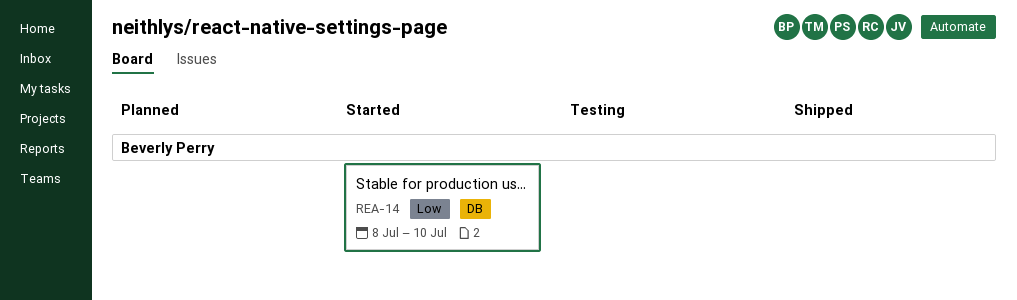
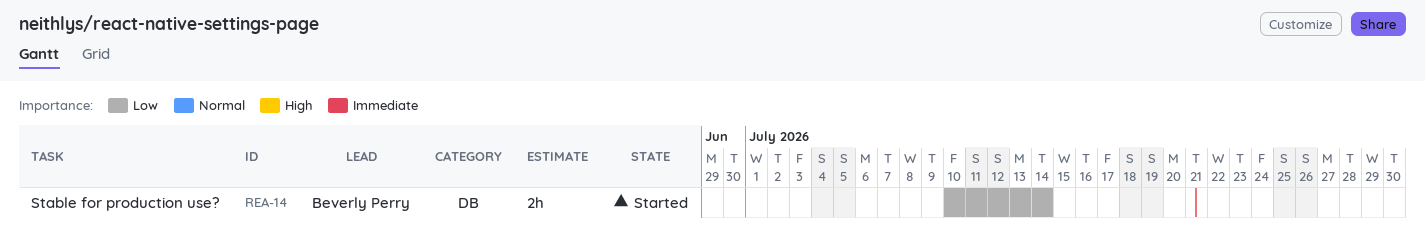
REA-14, start: Jul 8 -> Jul 10
REA-14, due: Jul 10 -> Jul 14

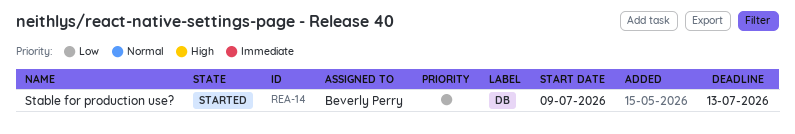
REA-14, start: Jul 10 -> Jul 9
REA-14, due: Jul 14 -> Jul 13

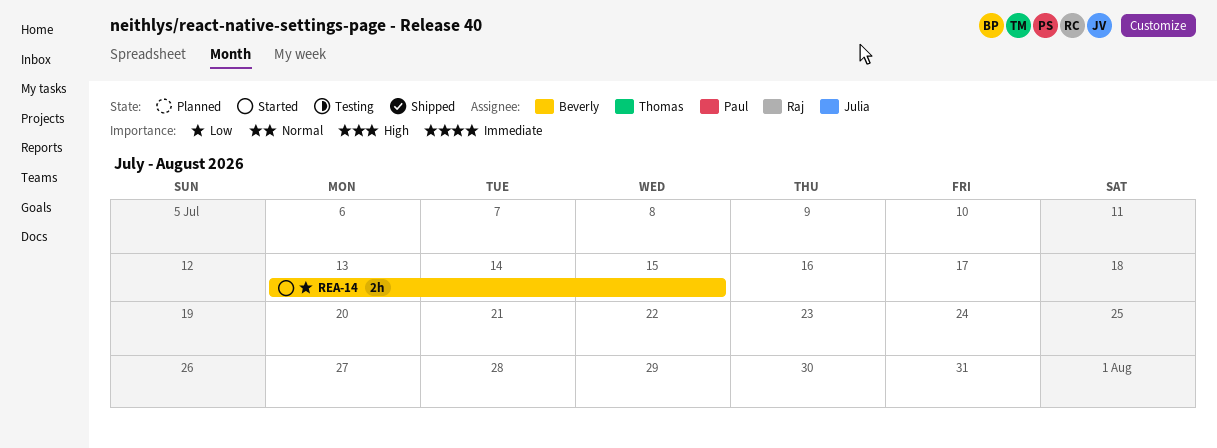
REA-14, start: Jul 9 -> Jul 13
REA-14, due: Jul 13 -> Jul 15

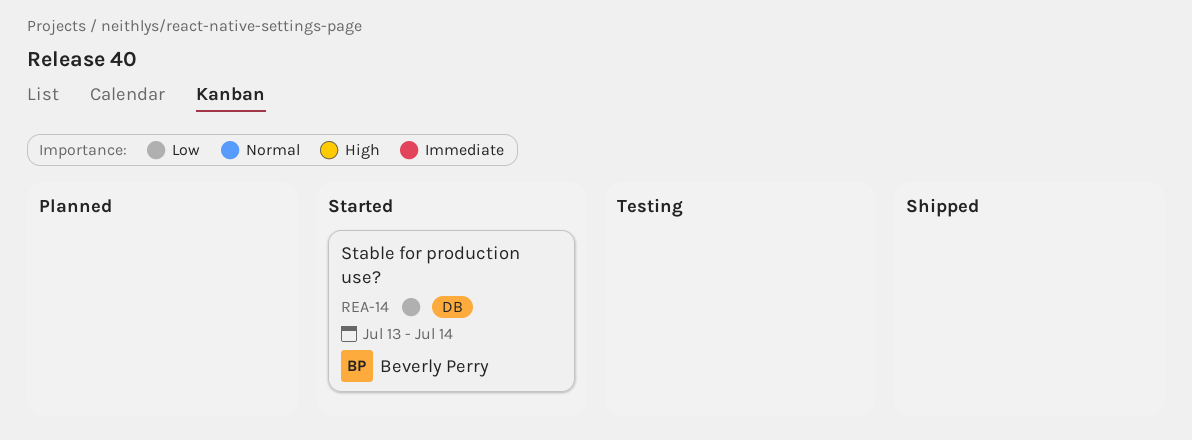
REA-14, due: Jul 15 -> Jul 14

